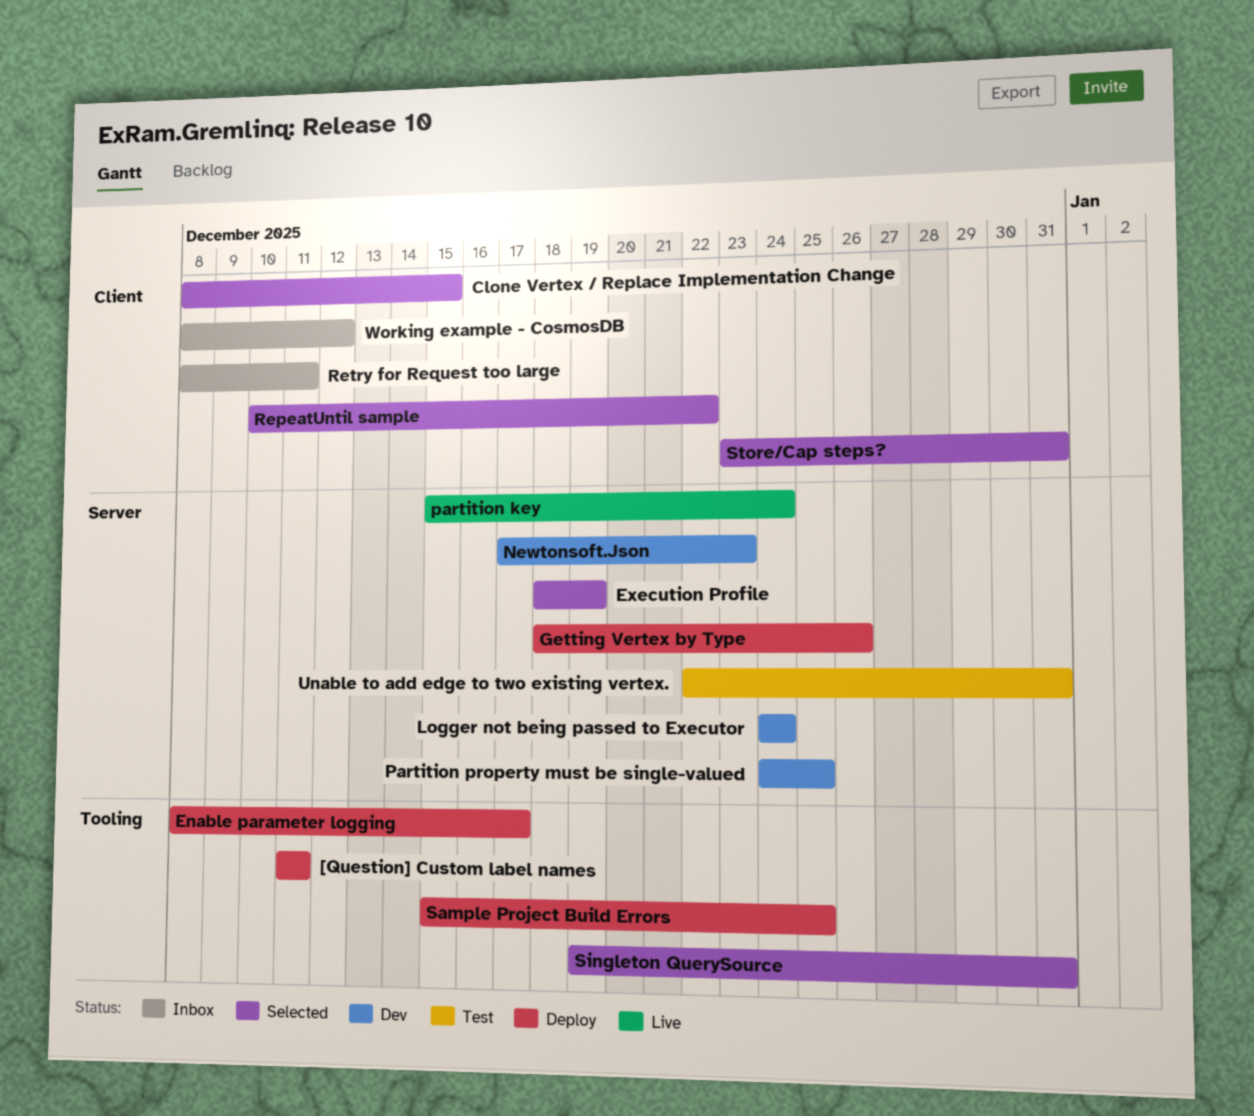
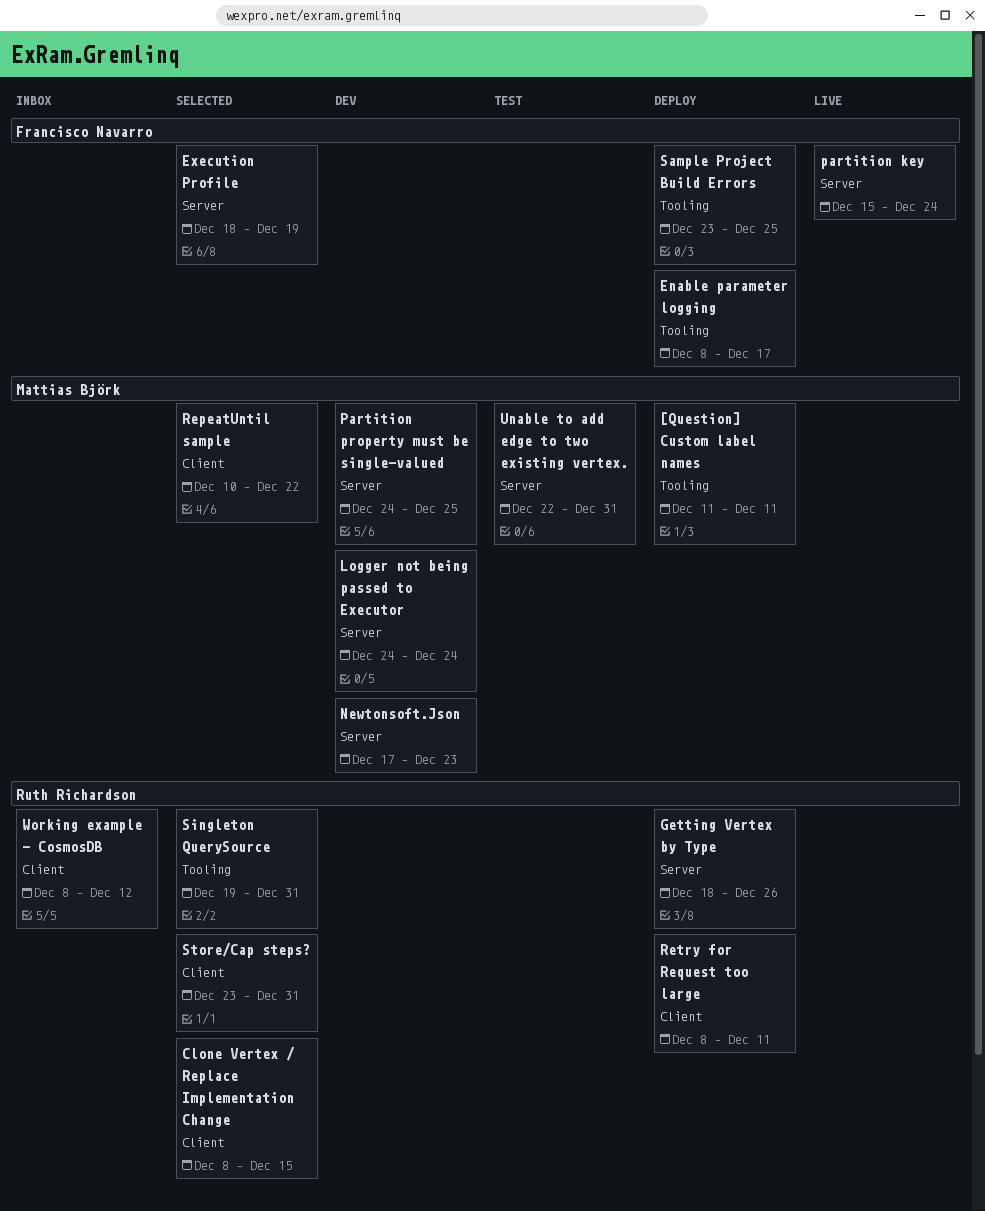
Retry for Request too large, status: Inbox -> Deploy
Sample Project Build Errors, start: Dec 15 -> Dec 23

